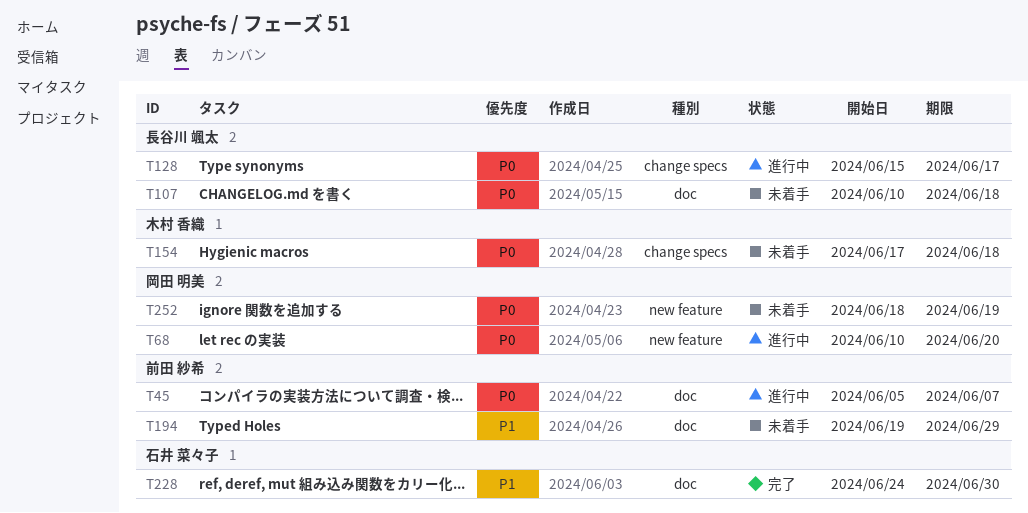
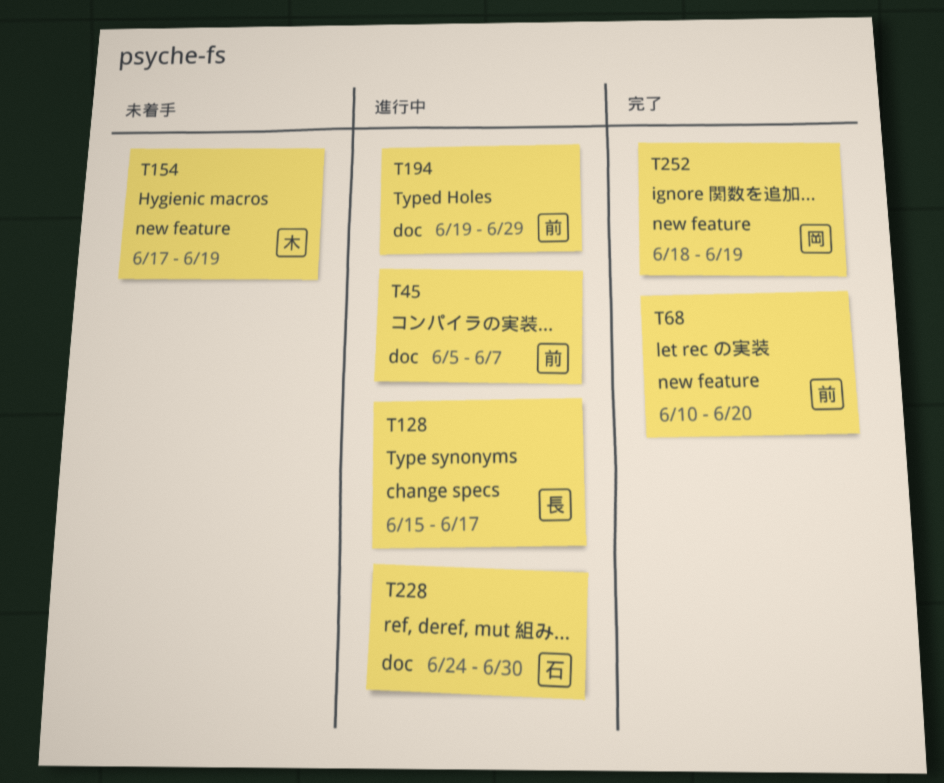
T68, status: 進行中 -> 完了
T68, owner: 岡田 明美 -> 前田 紗希
T107: present -> none
T154, label: change specs -> new feature
T154, due: Jun 18 -> Jun 19
T194, status: 未着手 -> 進行中
T228, status: 完了 -> 進行中
T252, status: 未着手 -> 完了

